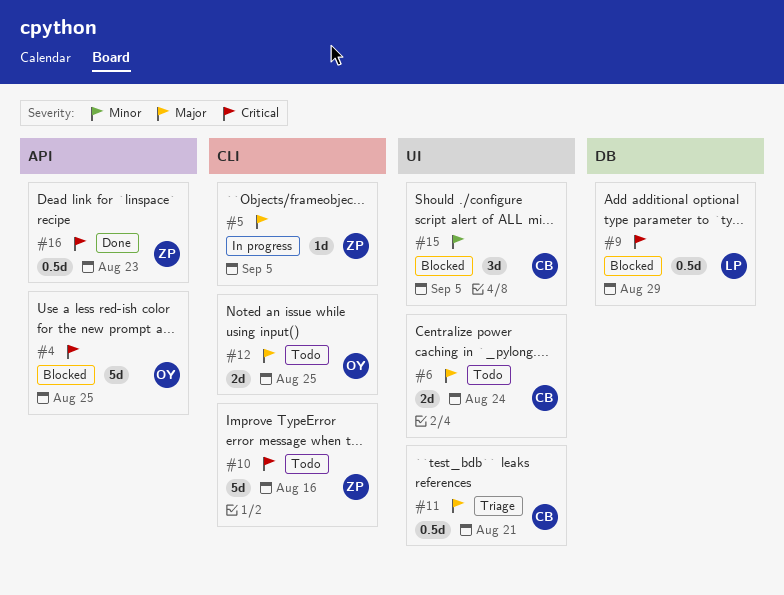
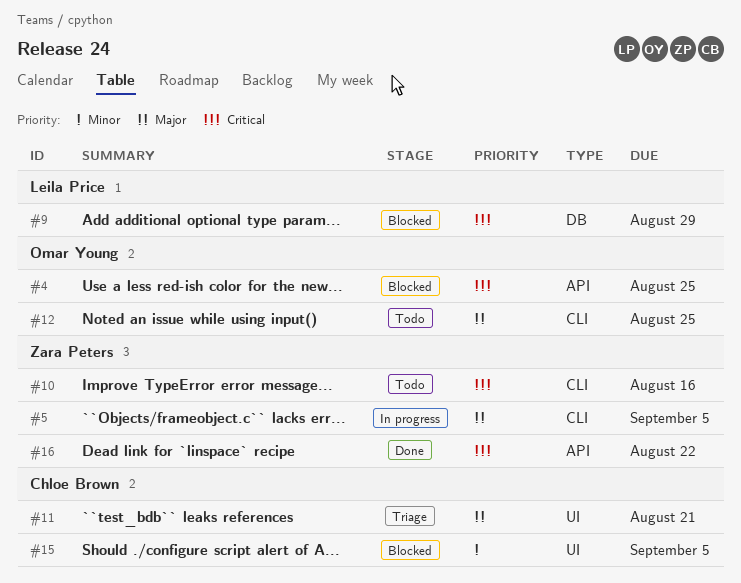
#6: present -> none
#16, due: Aug 23 -> Aug 22

